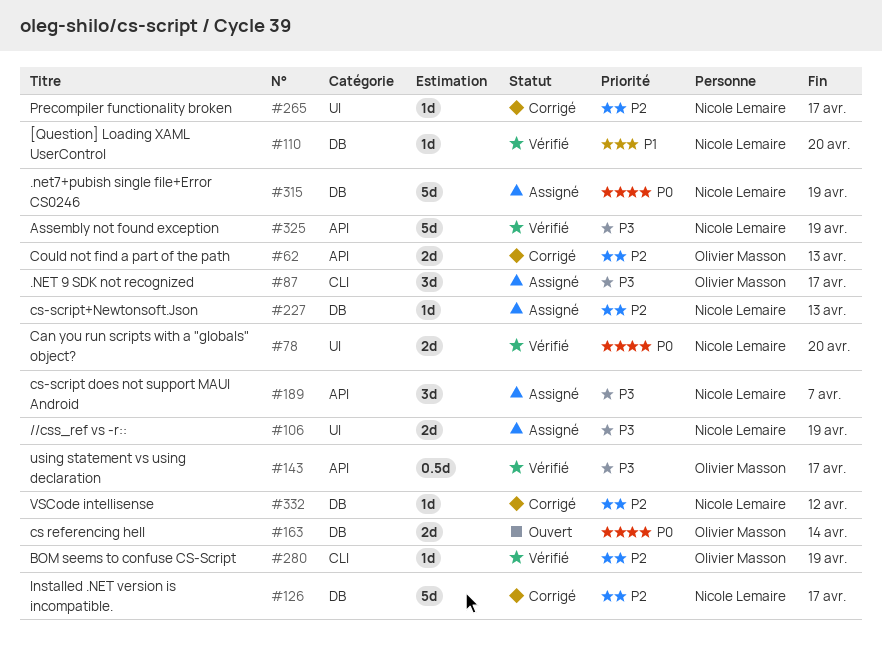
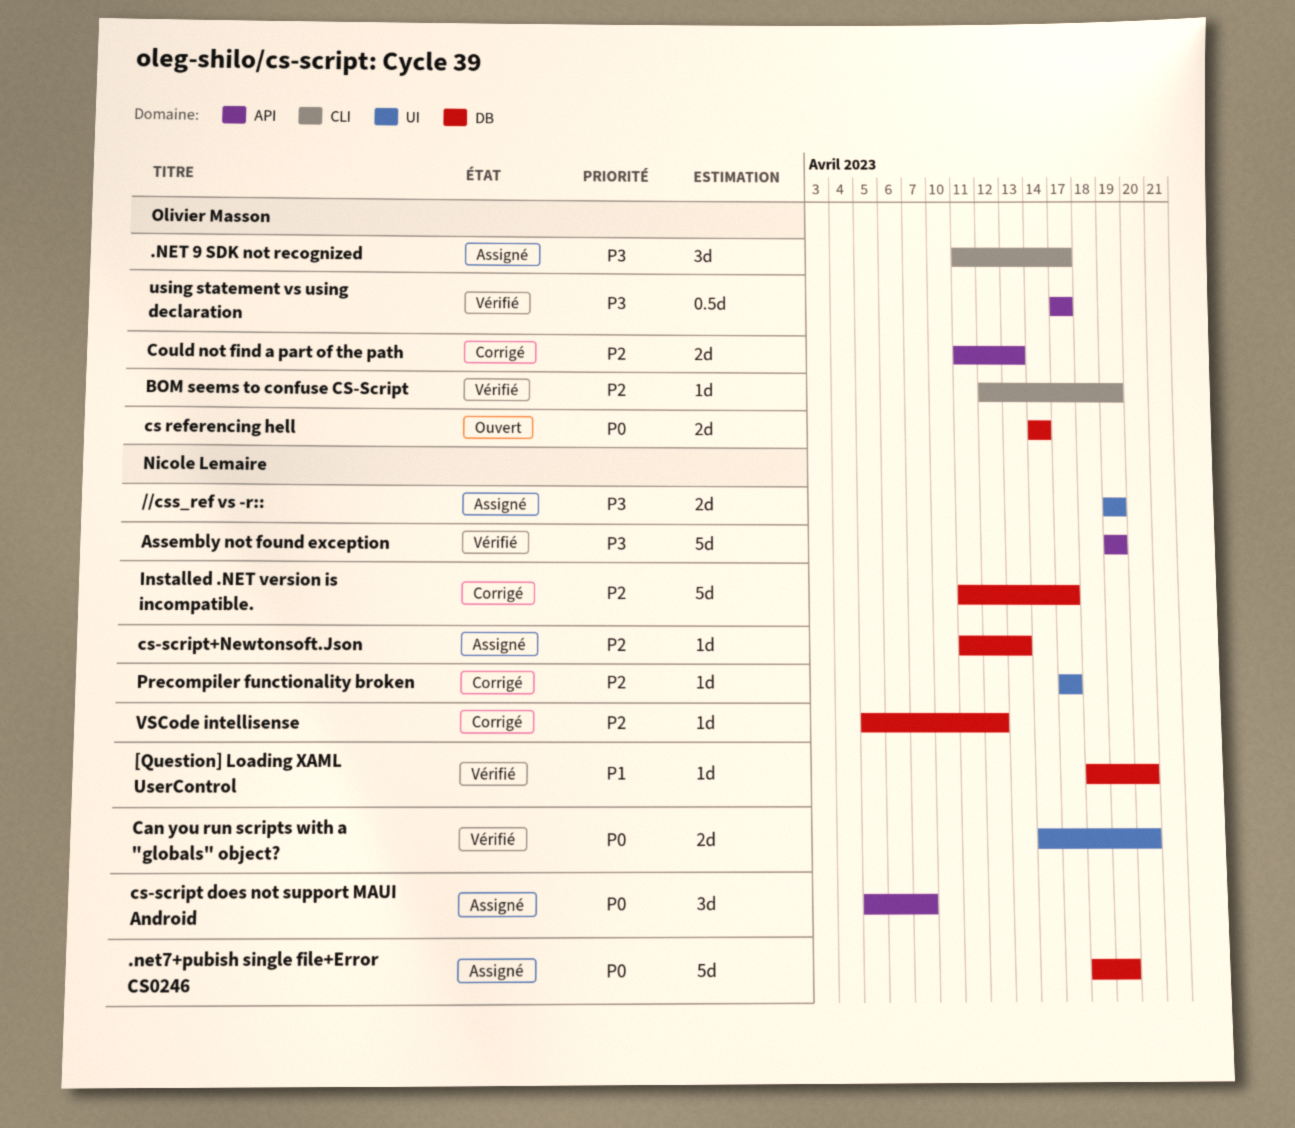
cs-script does not support MAUI Android, priority: P3 -> P0

